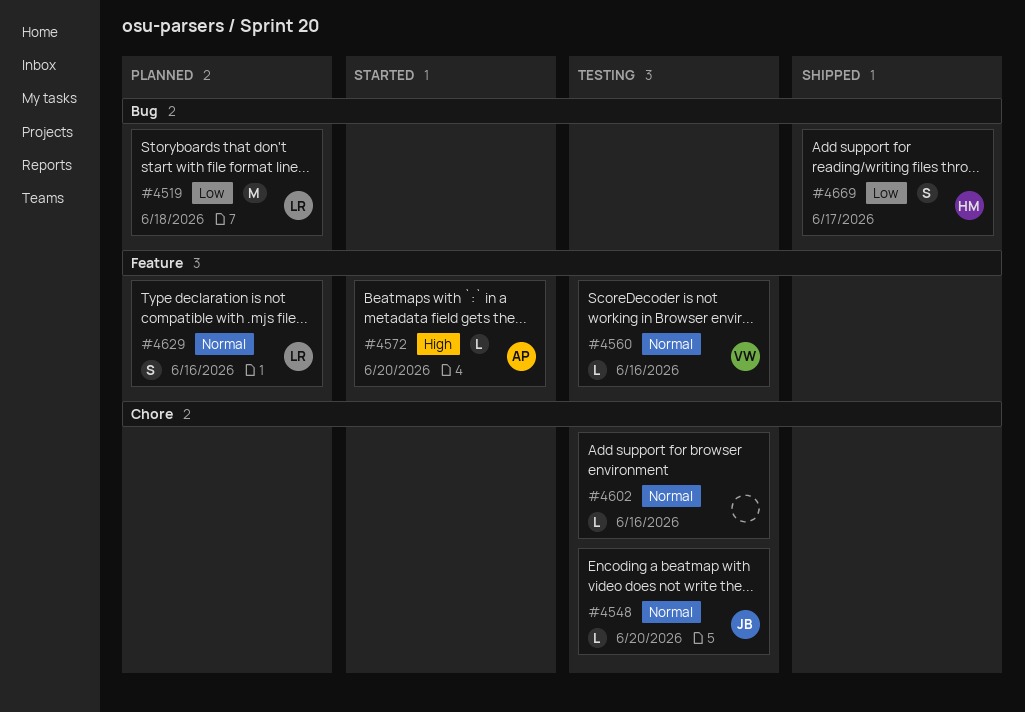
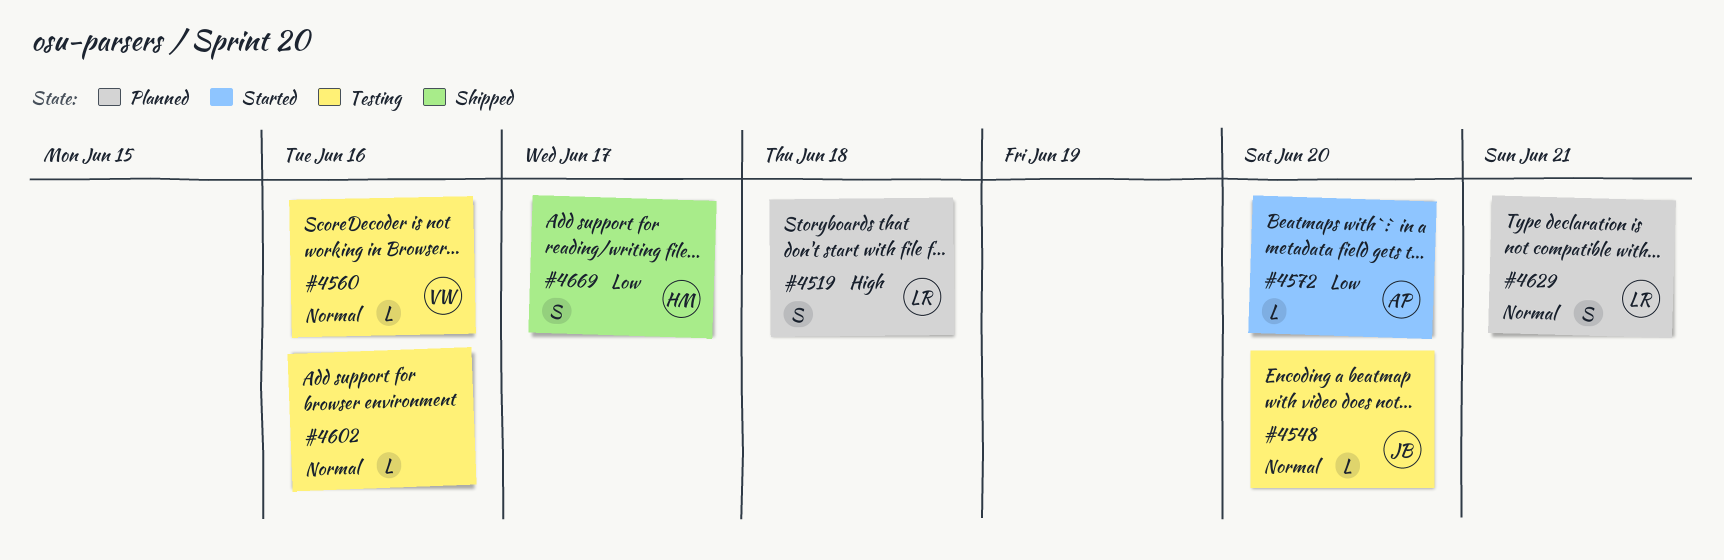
#4519, priority: Low -> High
#4519, estimate: M -> S
#4572, priority: High -> Low
#4629, due: Jun 16 -> Jun 21

